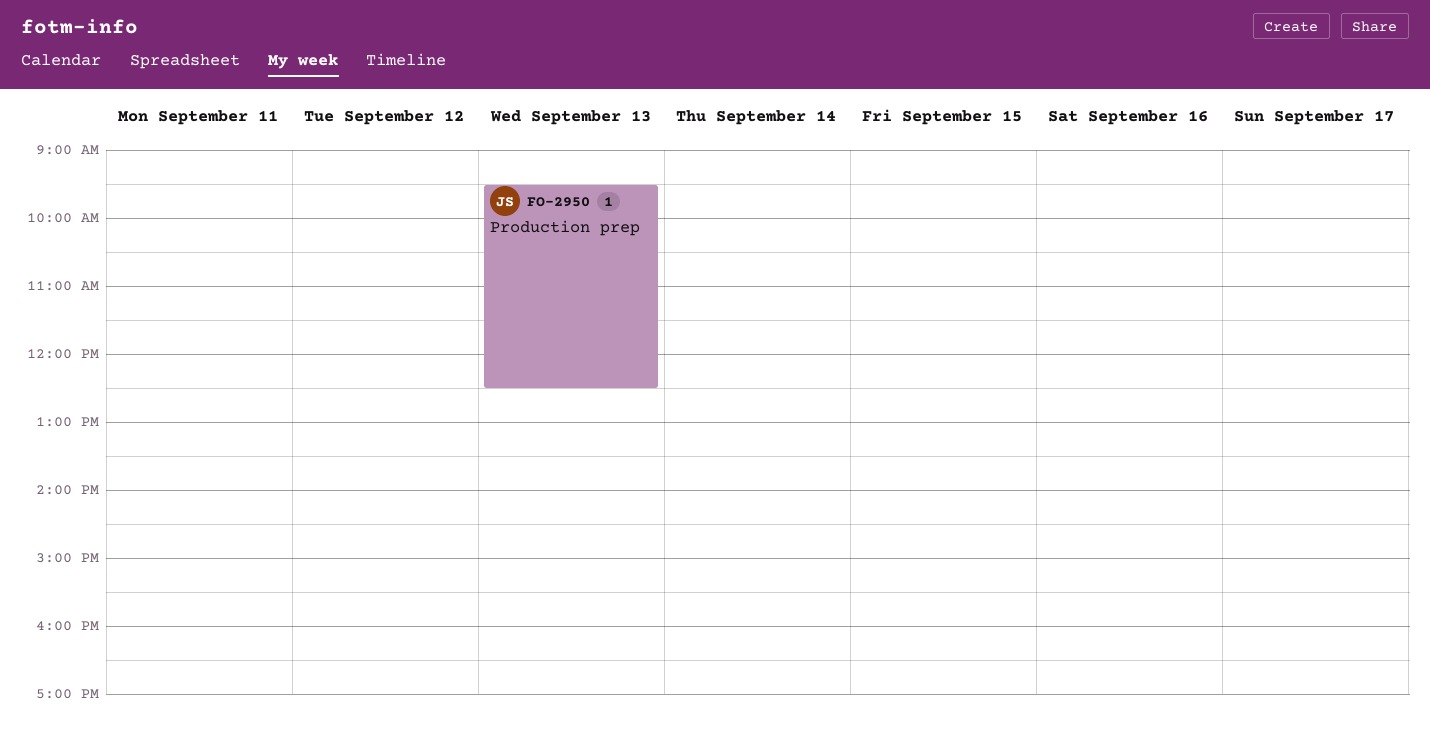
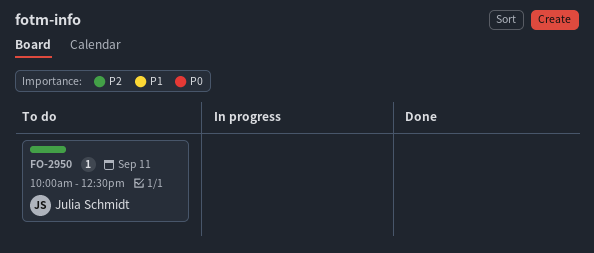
FO-2950, day: Sep 13 -> Sep 11
FO-2950, begins: 09:30 -> 10:00

